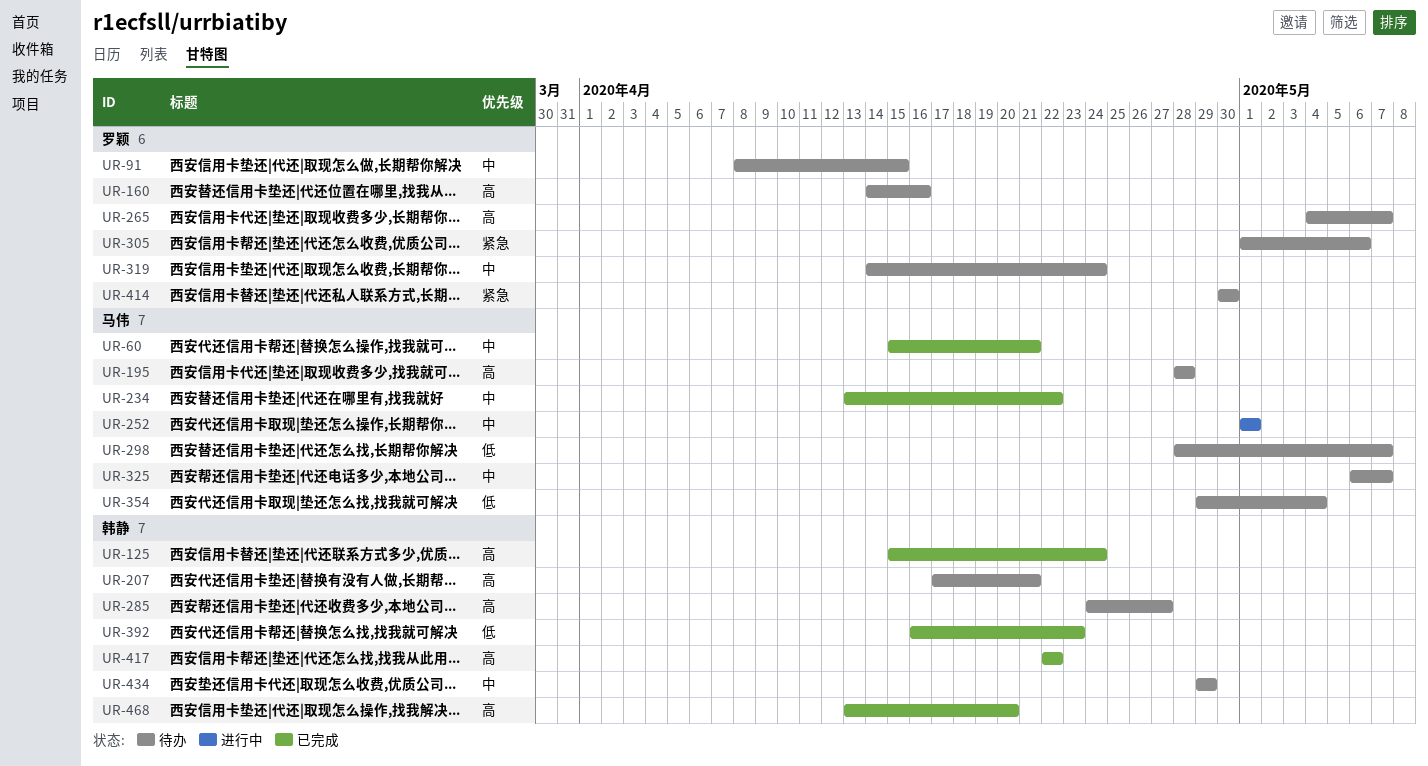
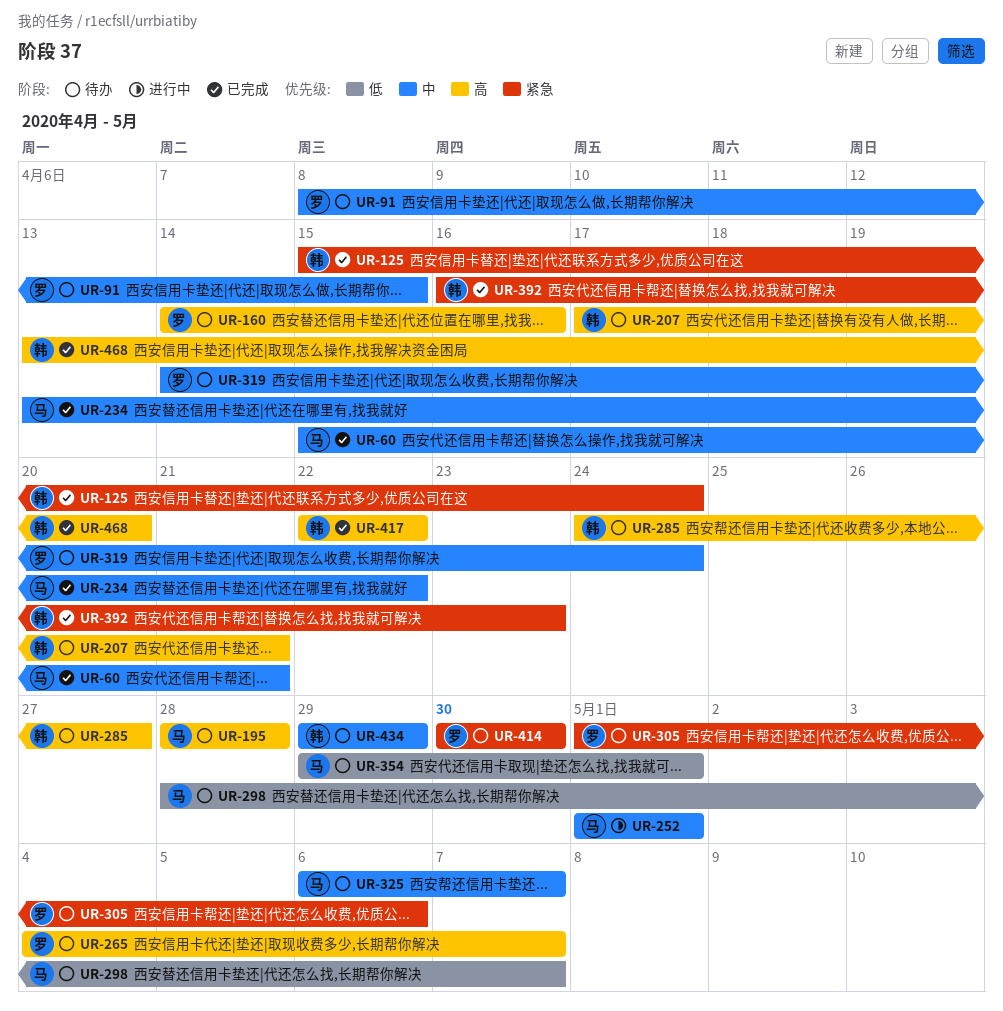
UR-125, priority: 高 -> 紧急
UR-354, due: May 4 -> May 1
UR-392, priority: 低 -> 紧急

